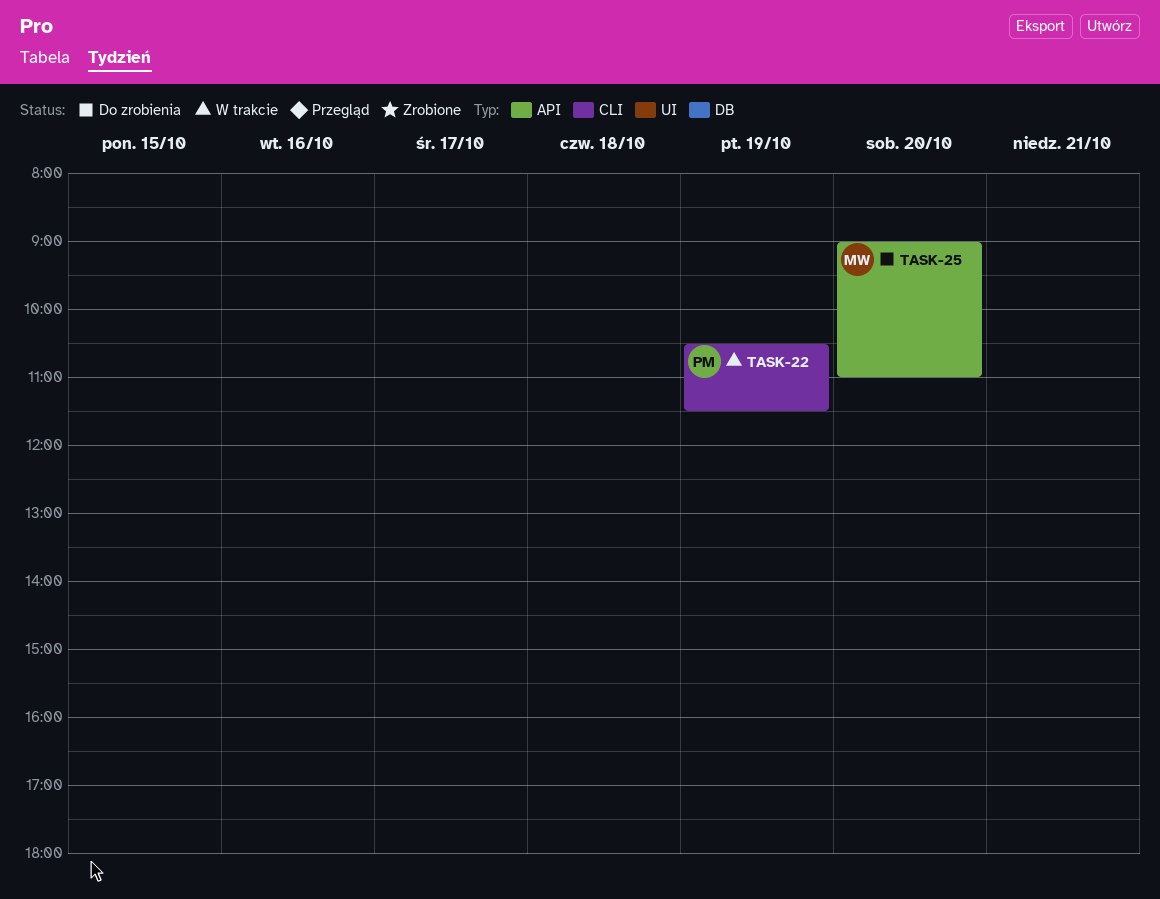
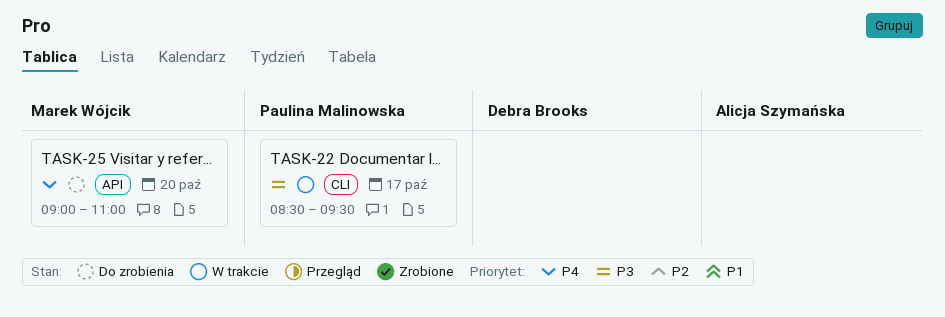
TASK-22, day: Oct 19 -> Oct 17
TASK-22, begins: 10:30 -> 08:30
TASK-22, ends: 11:30 -> 09:30

